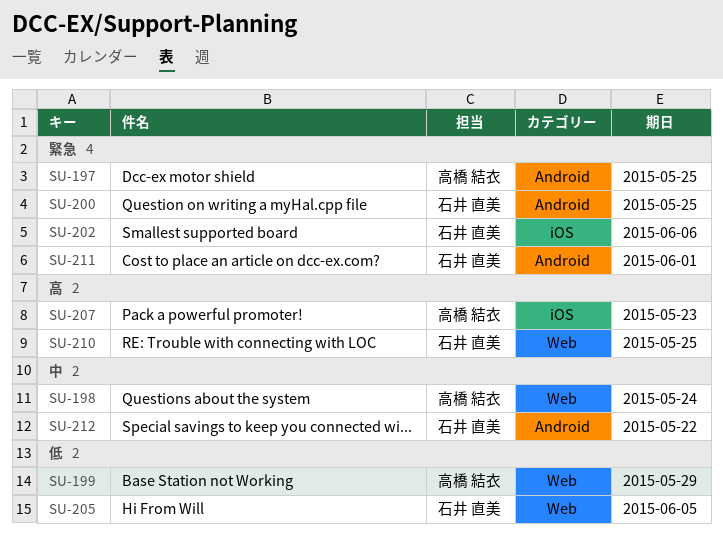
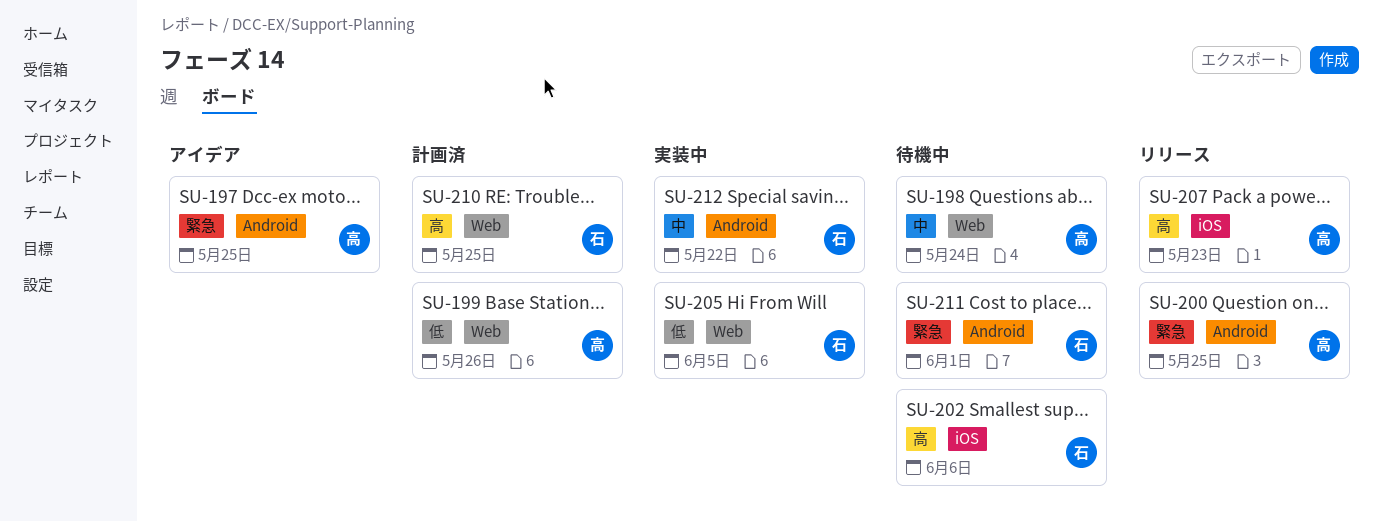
SU-199, due: May 29 -> May 26
SU-200, owner: 石井 直美 -> 高橋 結衣
SU-202, priority: 緊急 -> 高

